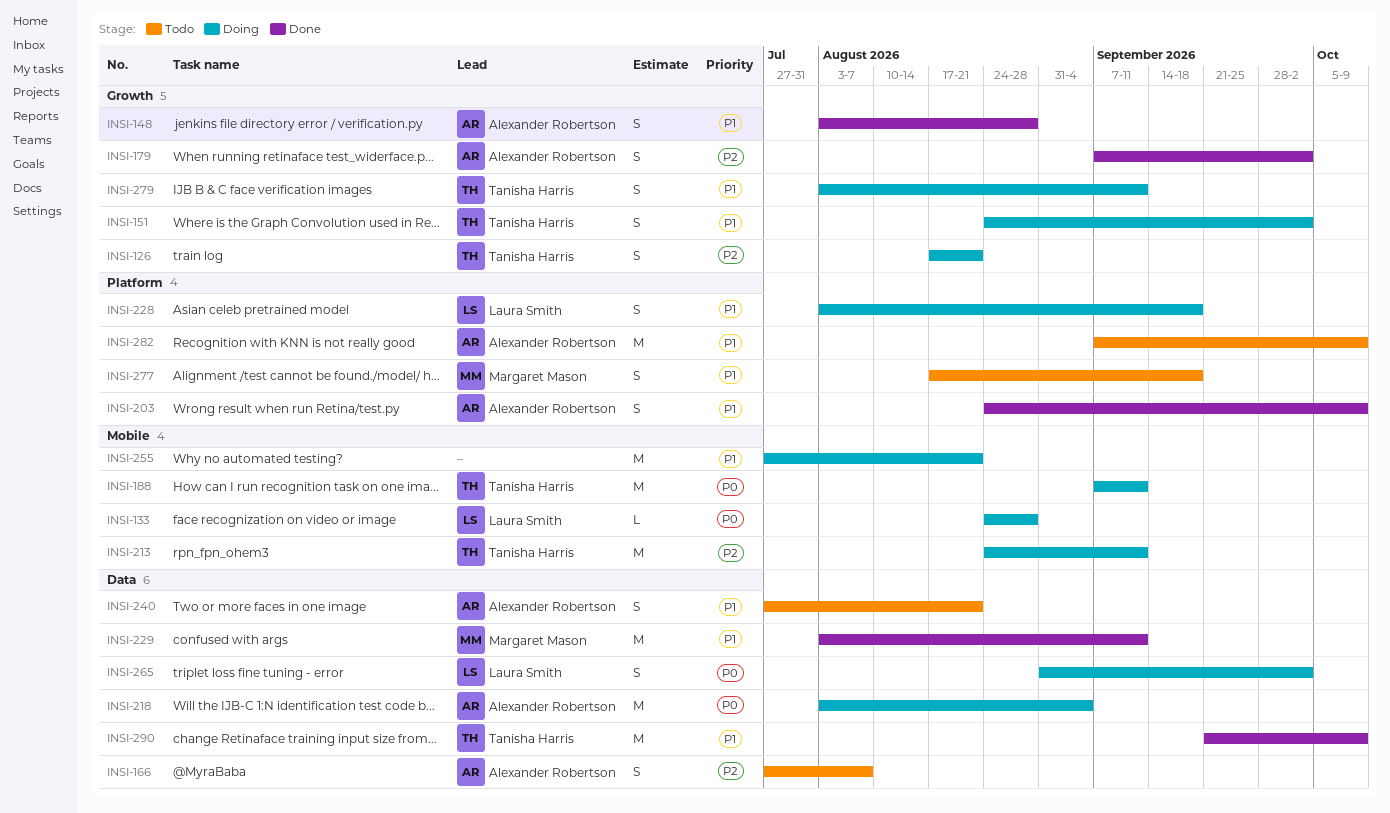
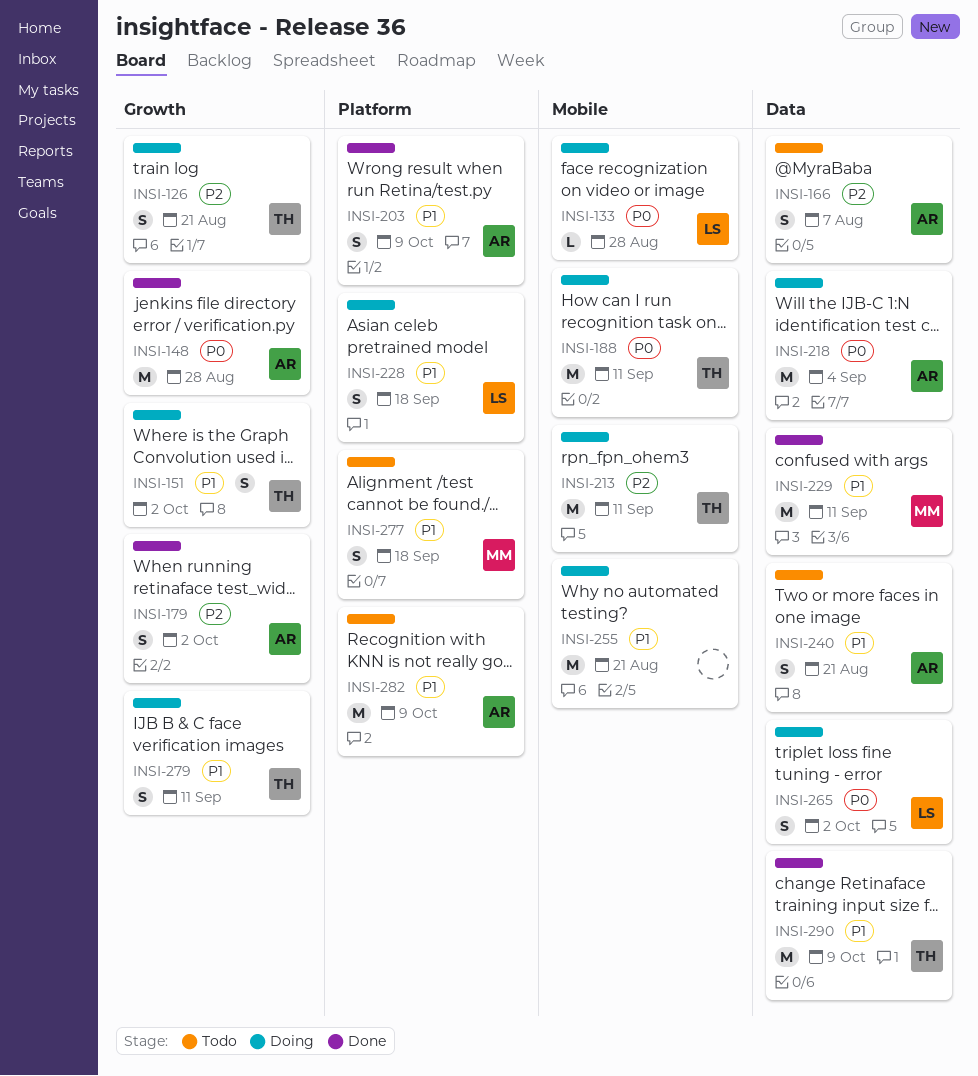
INSI-148, priority: P1 -> P0
INSI-148, estimate: S -> M

